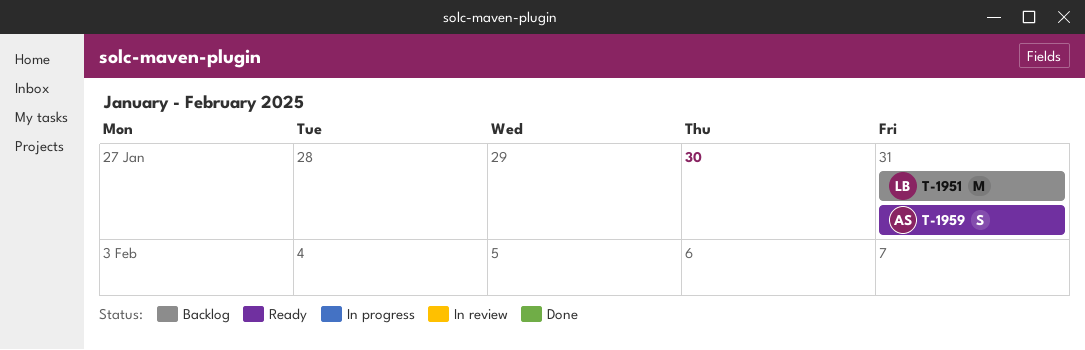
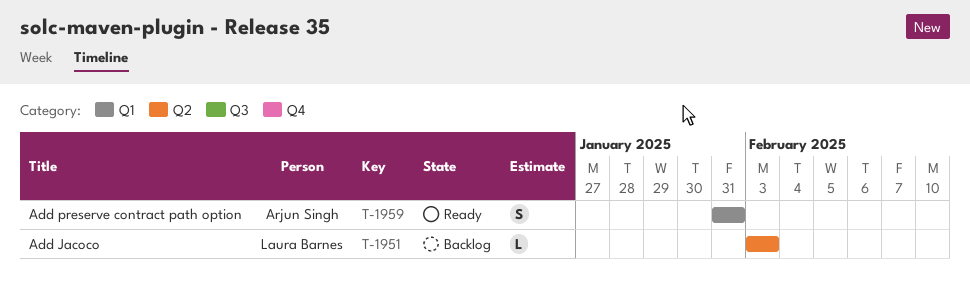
T-1951, estimate: M -> L
T-1951, start: Jan 31 -> Feb 3
T-1951, due: Jan 31 -> Feb 3

